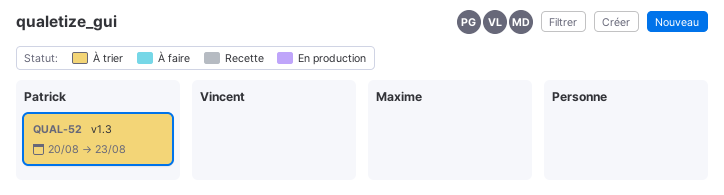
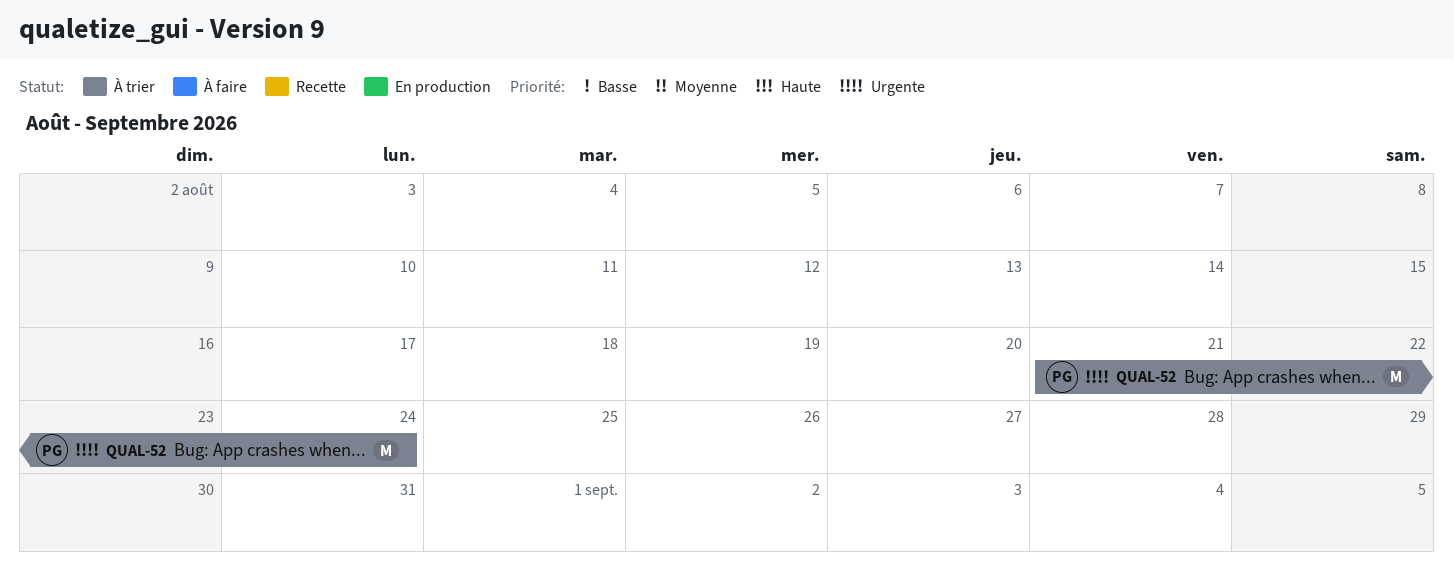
QUAL-52, start: Aug 20 -> Aug 21
QUAL-52, due: Aug 23 -> Aug 24

